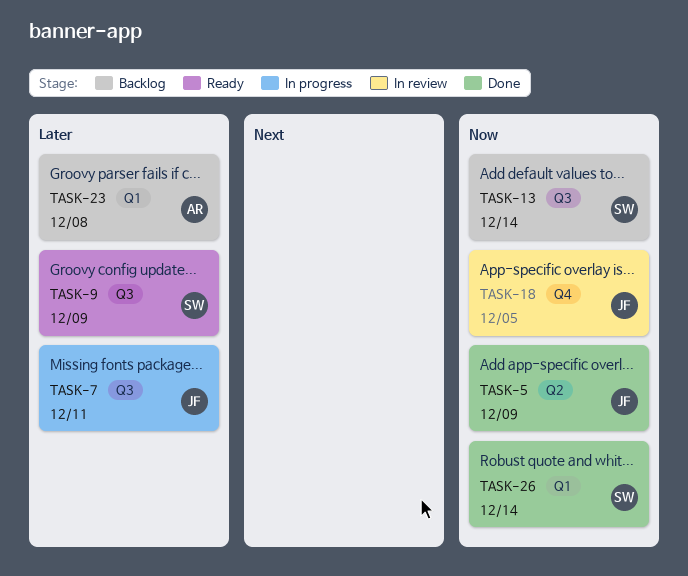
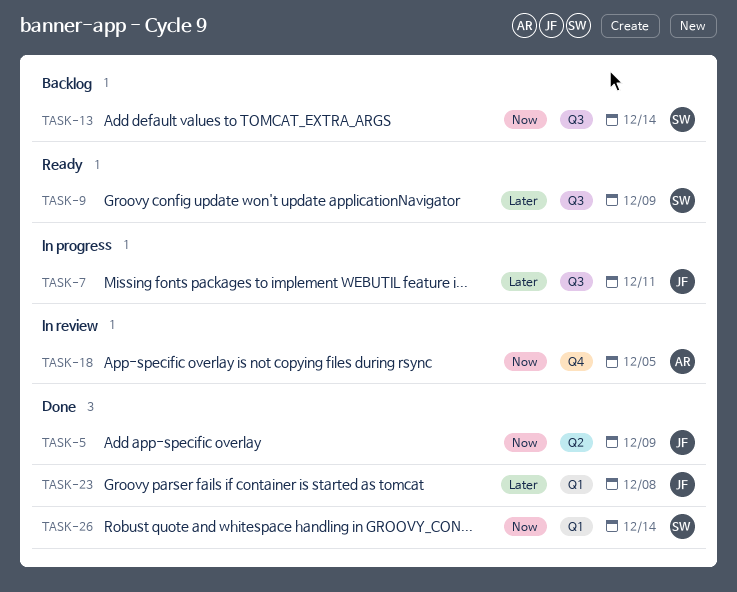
TASK-18, owner: JF -> AR
TASK-23, status: Backlog -> Done
TASK-23, owner: AR -> JF

